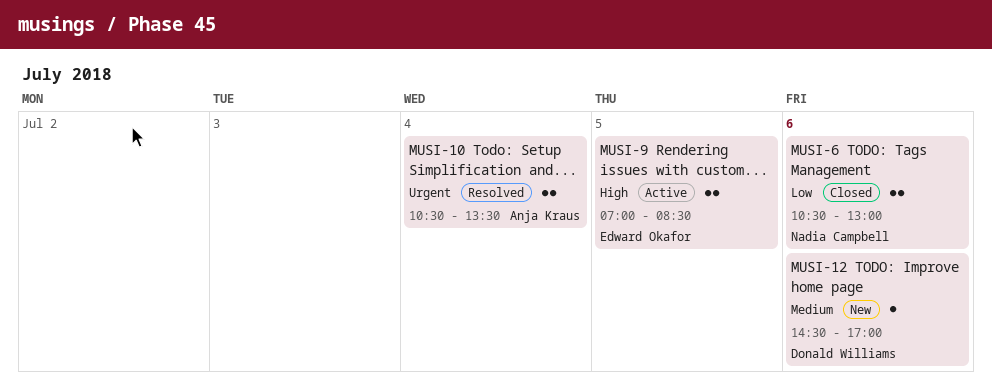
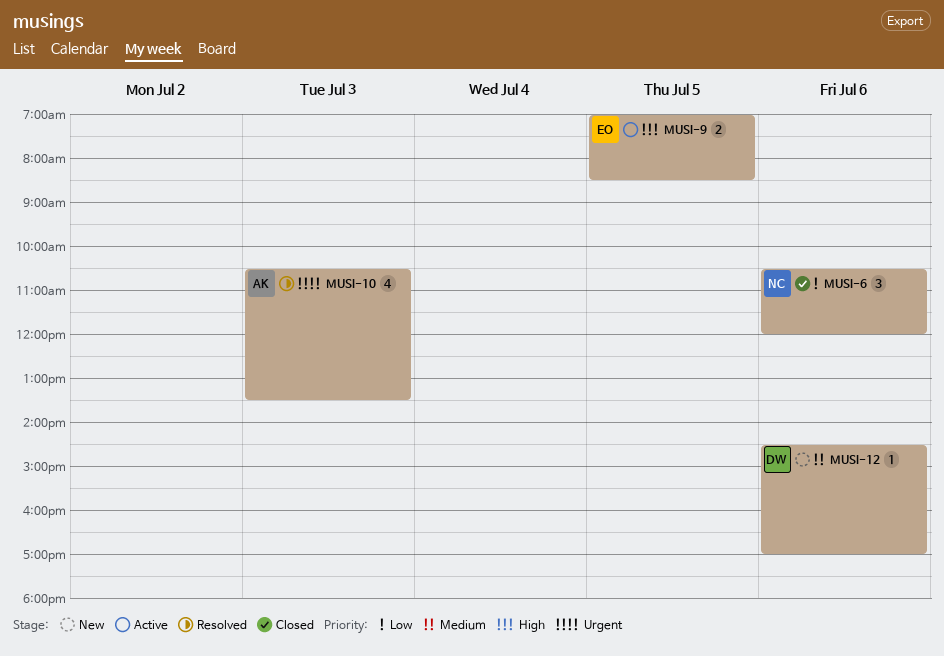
MUSI-6, estimate: 2 -> 3
MUSI-6, ends: 13:00 -> 12:00
MUSI-10, estimate: 2 -> 4
MUSI-10, day: Jul 4 -> Jul 3

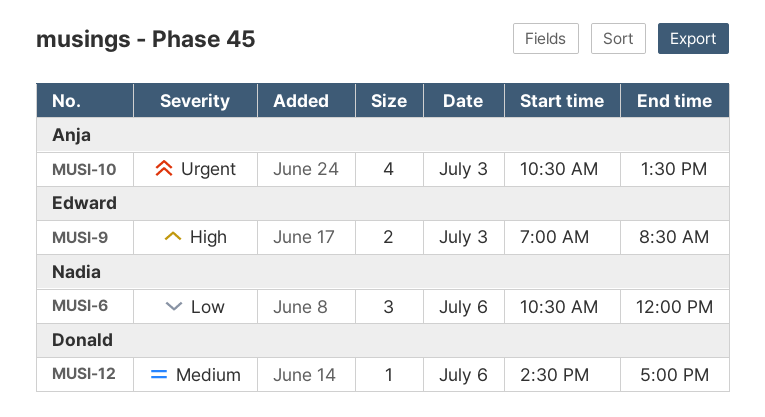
MUSI-9, day: Jul 5 -> Jul 3

